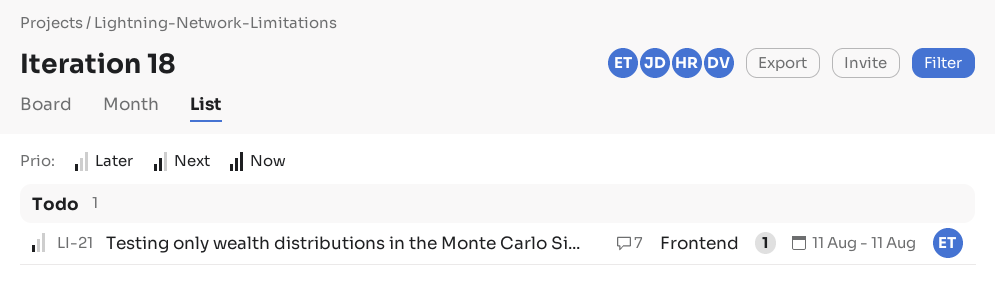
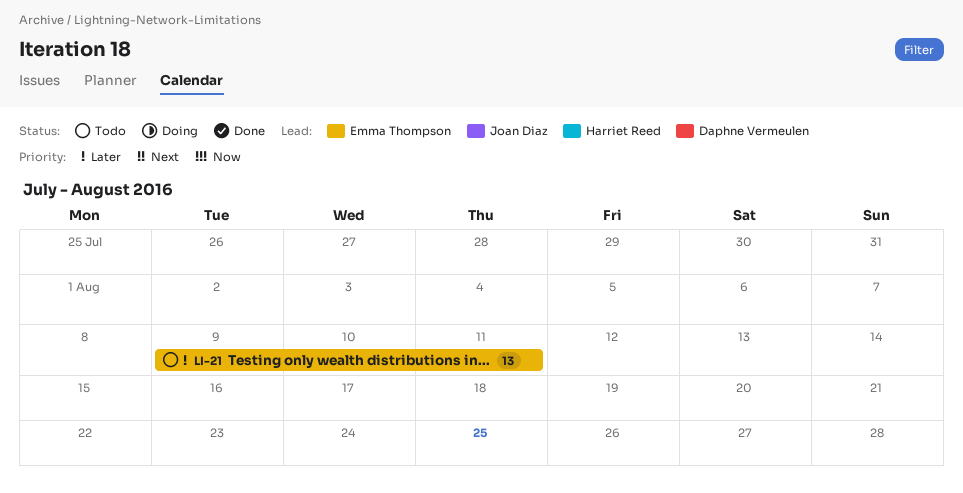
LI-21, estimate: 1 -> 13
LI-21, start: Aug 11 -> Aug 9

